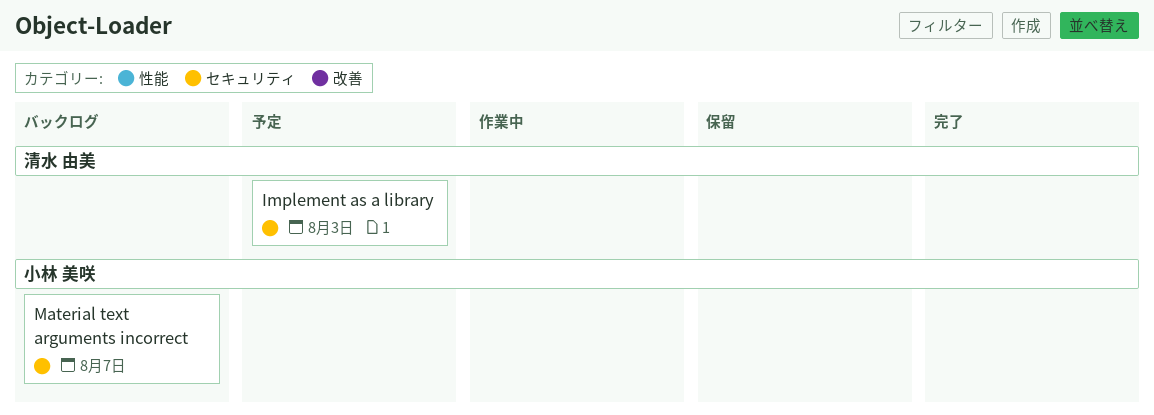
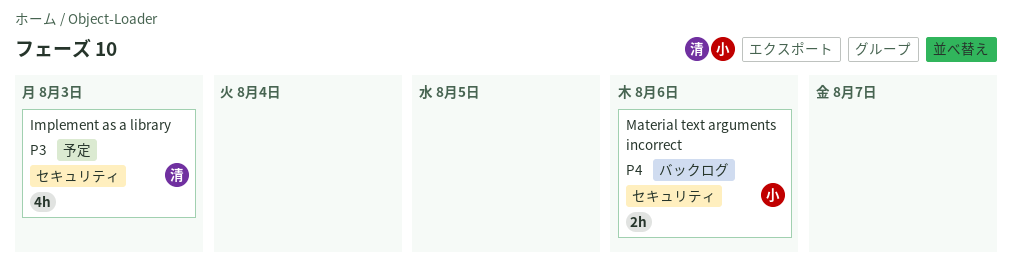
Material text arguments incorrect, due: Aug 7 -> Aug 6

